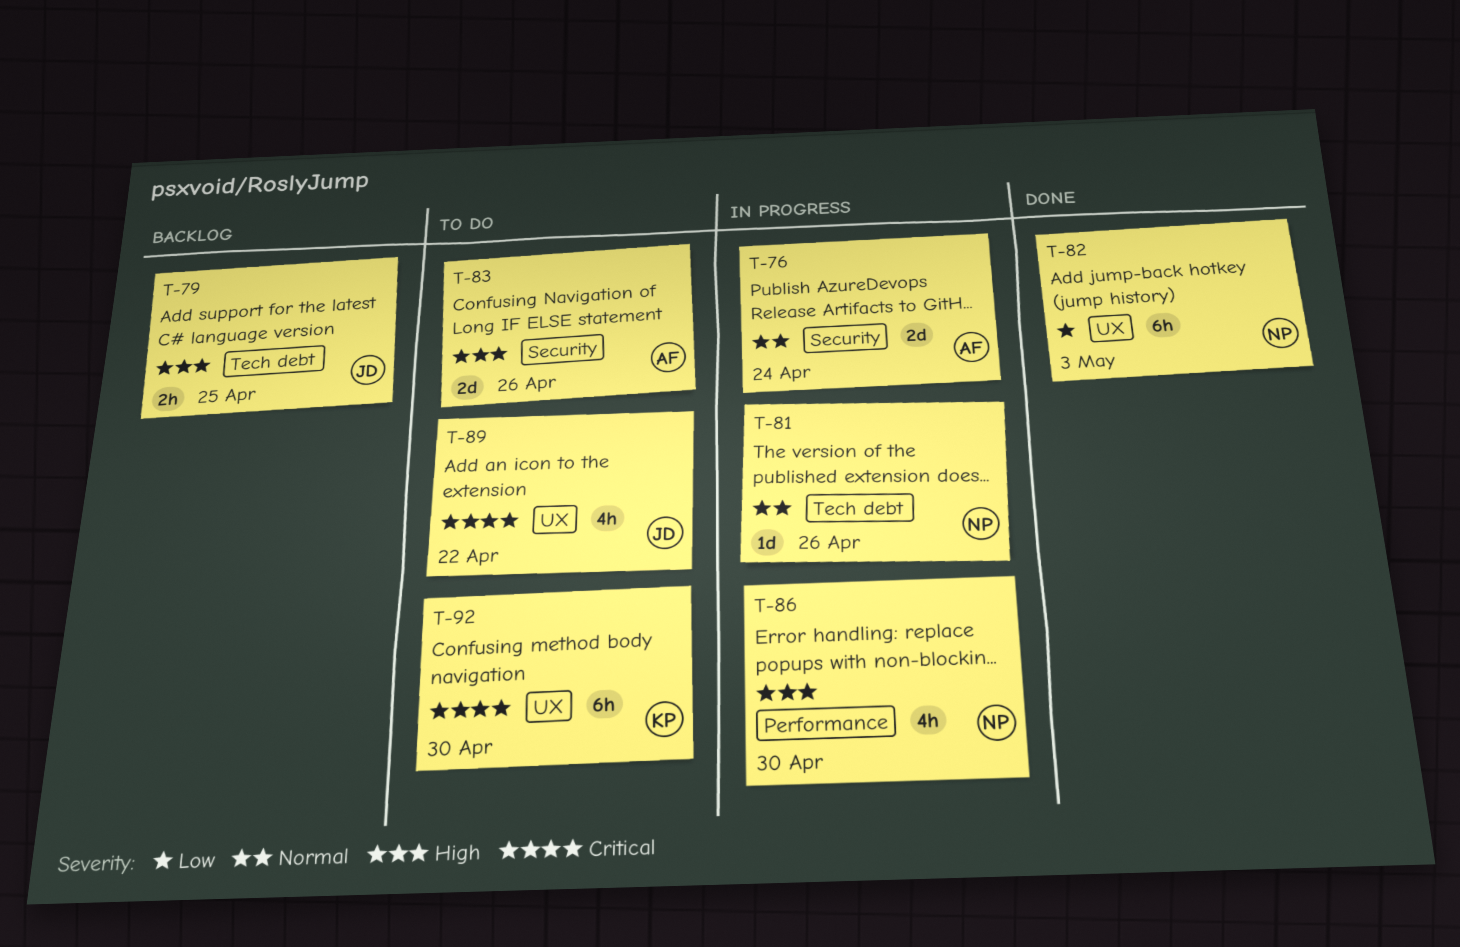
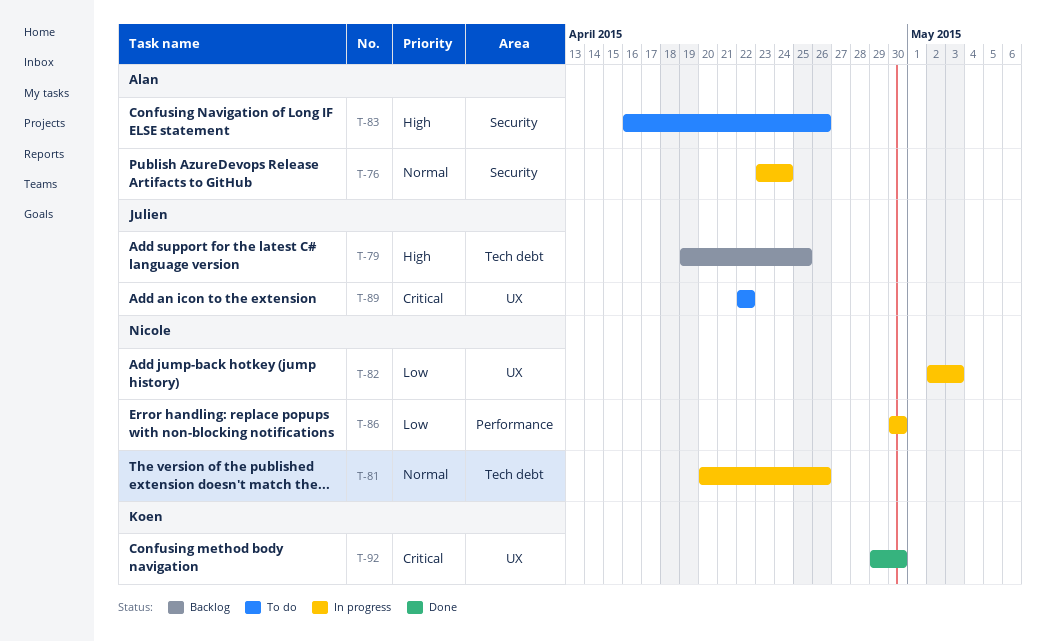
T-82, status: Done -> In progress
T-86, priority: High -> Low
T-92, status: To do -> Done

